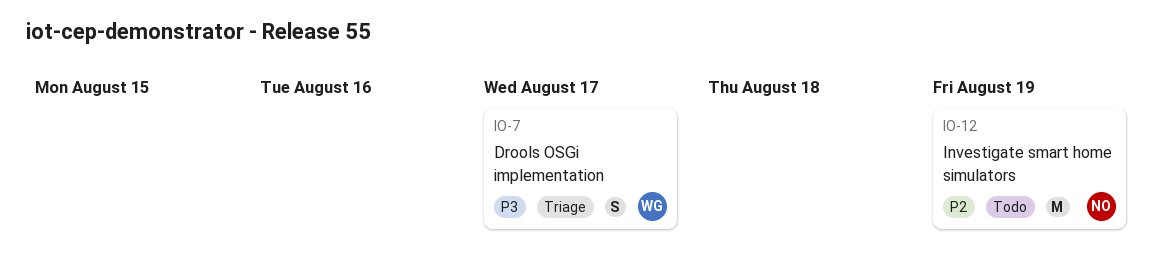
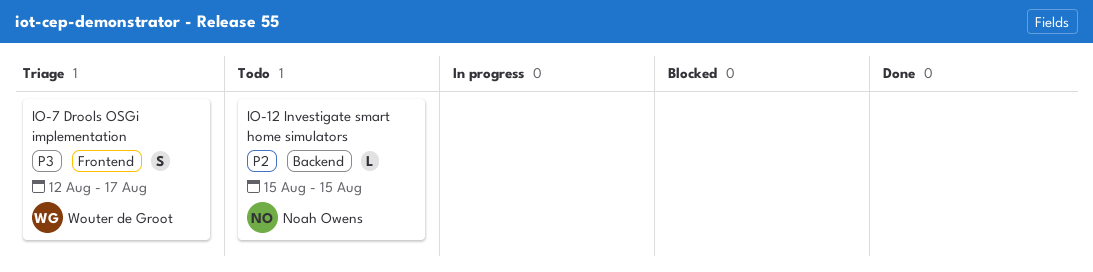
IO-12, estimate: M -> L
IO-12, due: Aug 19 -> Aug 15

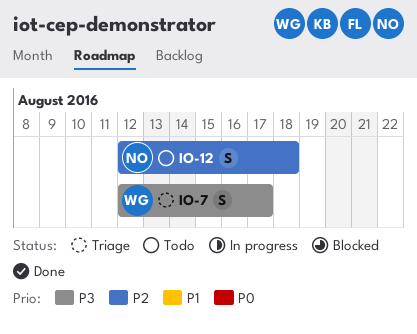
IO-12, estimate: L -> S
IO-12, start: Aug 15 -> Aug 12
IO-12, due: Aug 15 -> Aug 18

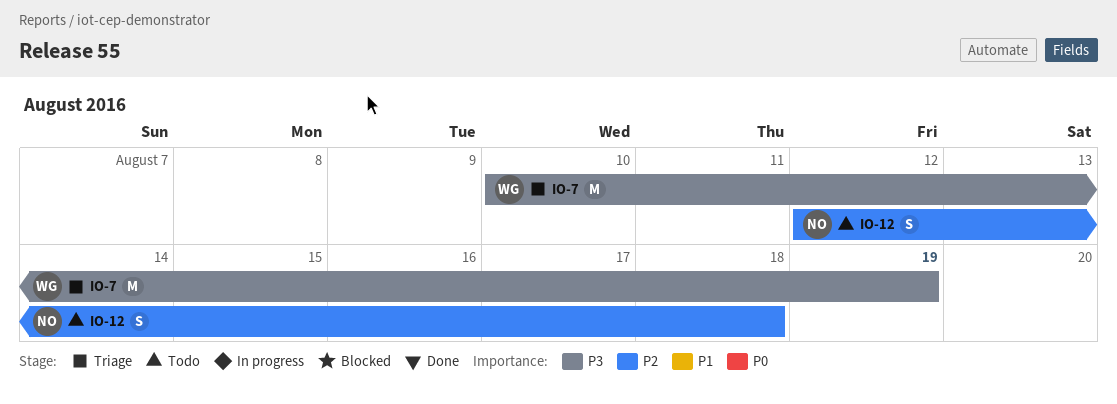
IO-7, estimate: S -> M
IO-7, start: Aug 12 -> Aug 10
IO-7, due: Aug 17 -> Aug 19

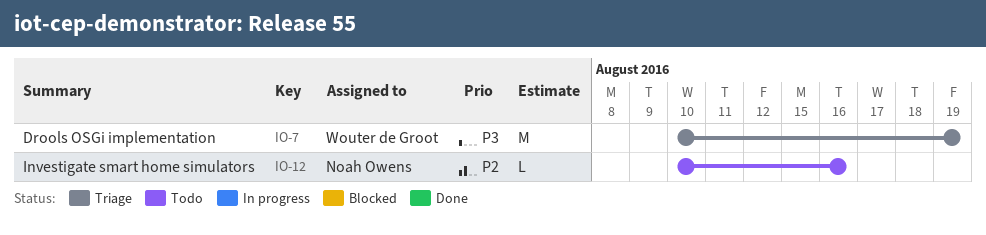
IO-12, estimate: S -> L
IO-12, start: Aug 12 -> Aug 10
IO-12, due: Aug 18 -> Aug 16

